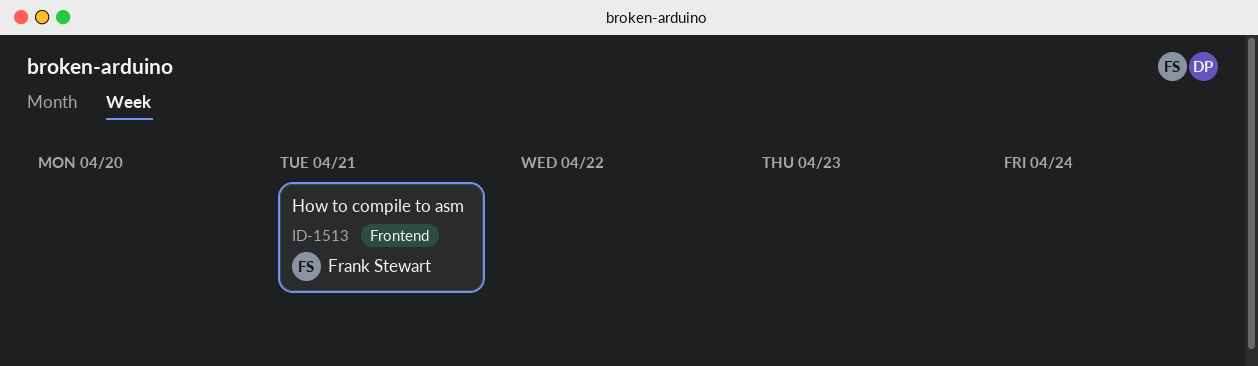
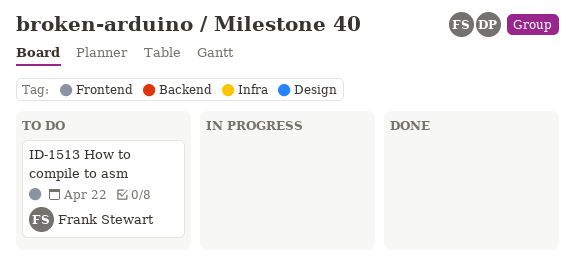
ID-1513, due: Apr 21 -> Apr 22

